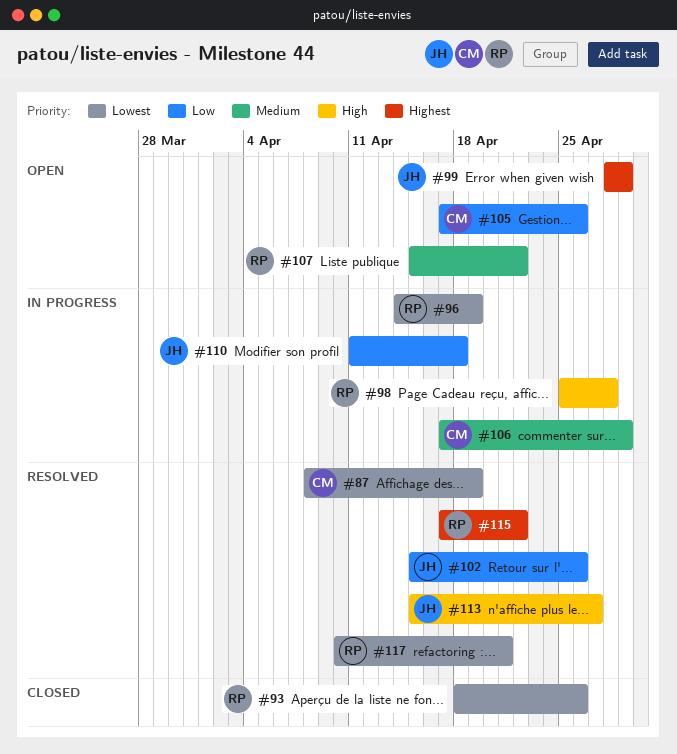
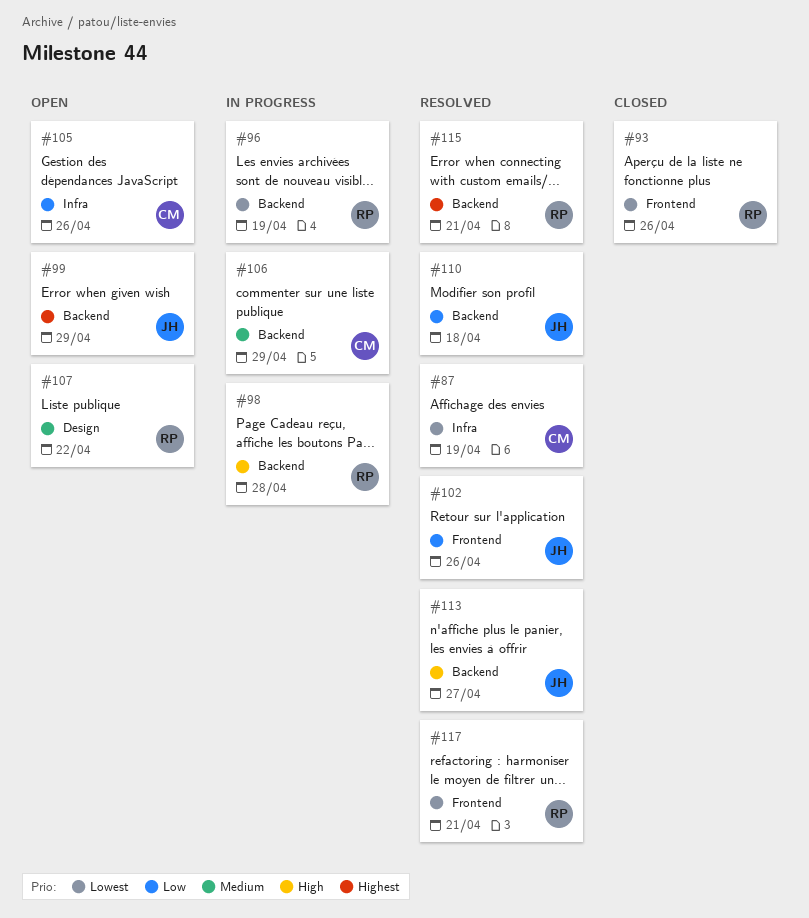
#110, status: In progress -> Resolved
#115, due: Apr 22 -> Apr 21

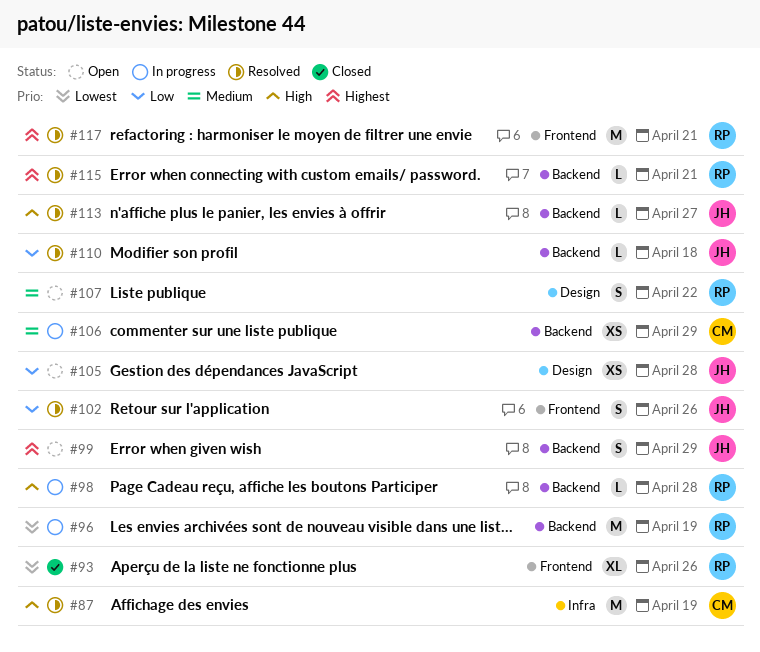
#87, priority: Lowest -> High
#105, owner: CM -> JH
#105, label: Infra -> Design
#105, due: Apr 26 -> Apr 28
#117, priority: Lowest -> Highest

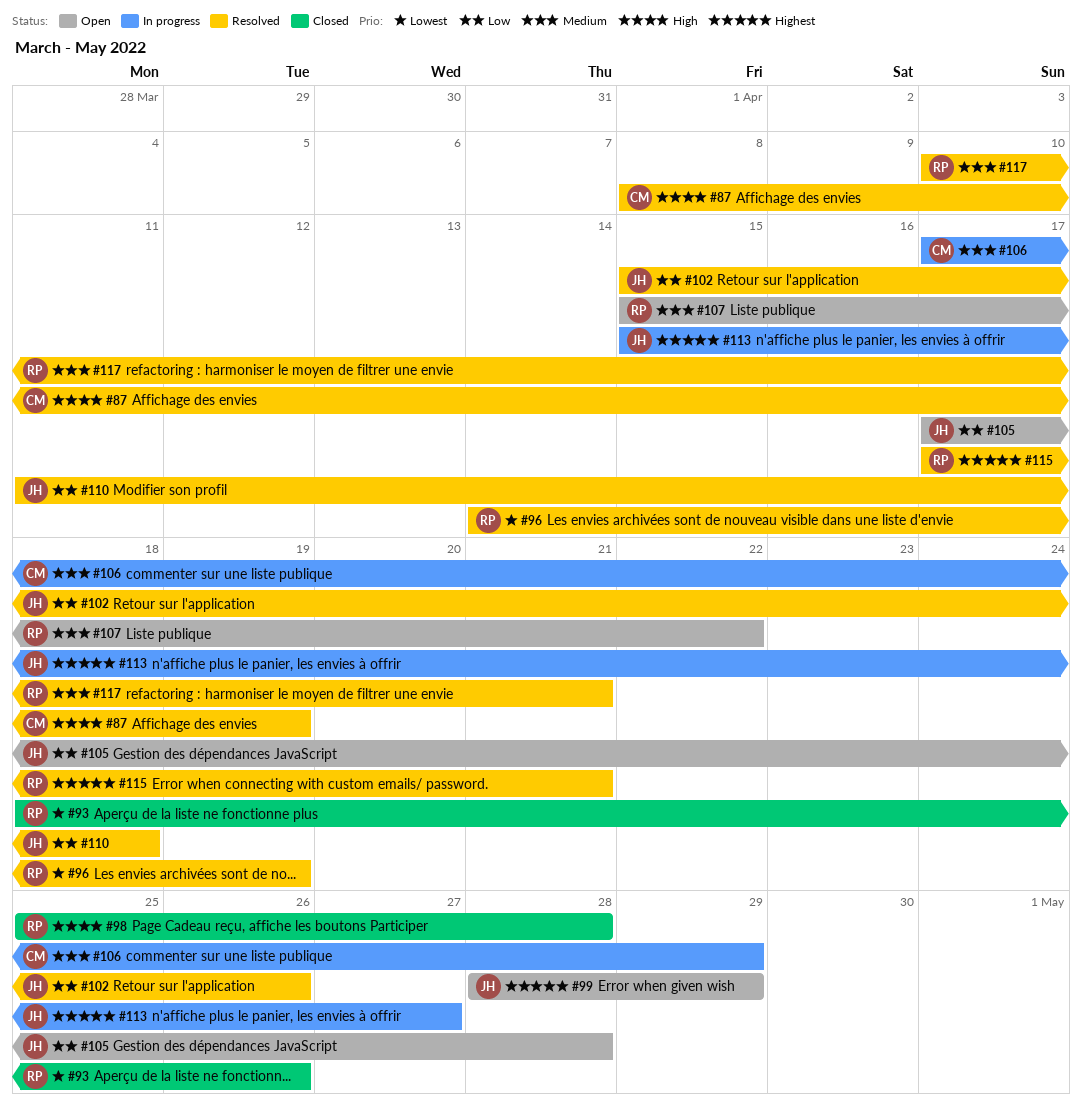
#96, status: In progress -> Resolved
#98, status: In progress -> Closed
#113, status: Resolved -> In progress
#113, priority: High -> Highest
#117, priority: Highest -> Medium

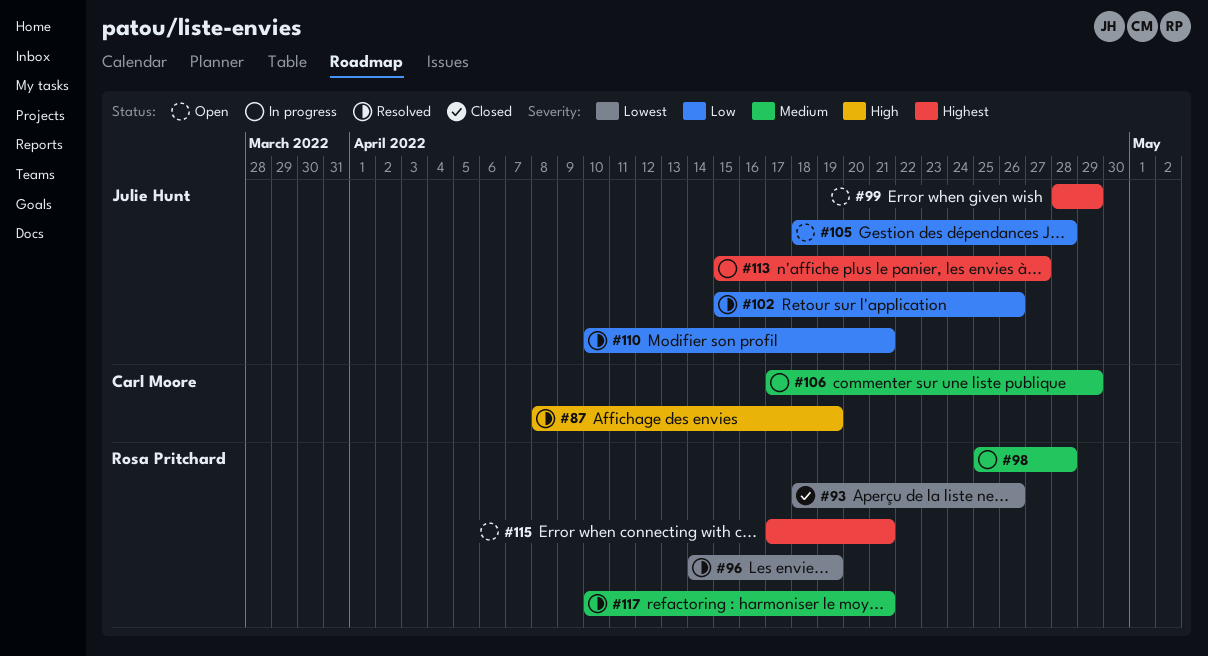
#98, status: Closed -> In progress
#98, priority: High -> Medium
#105, start: Apr 17 -> Apr 18
#107: present -> none
#110, start: Apr 11 -> Apr 10
#110, due: Apr 18 -> Apr 21
#115, status: Resolved -> Open

